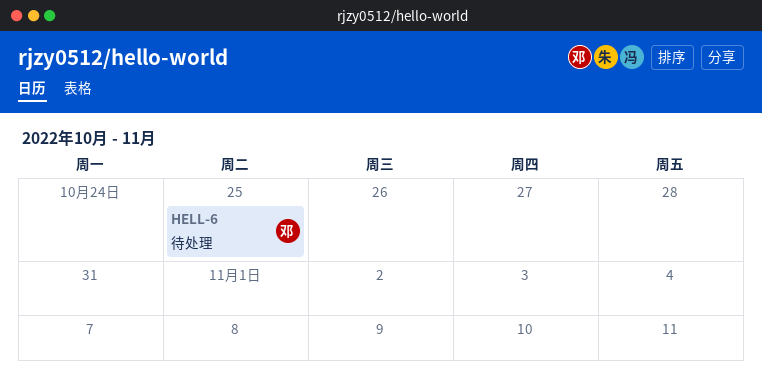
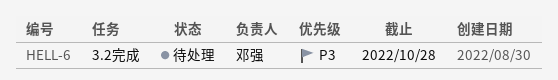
HELL-6, due: Oct 25 -> Oct 28

